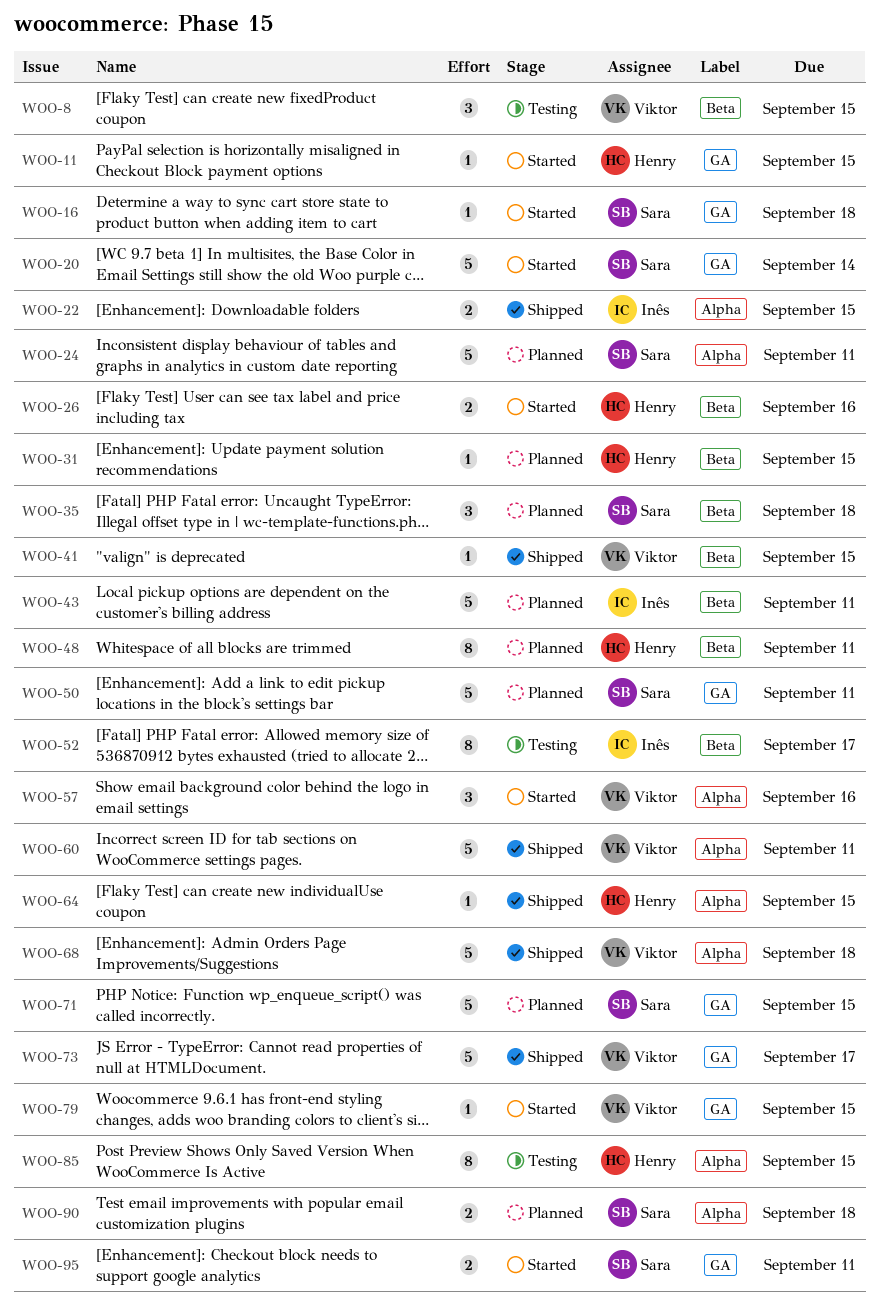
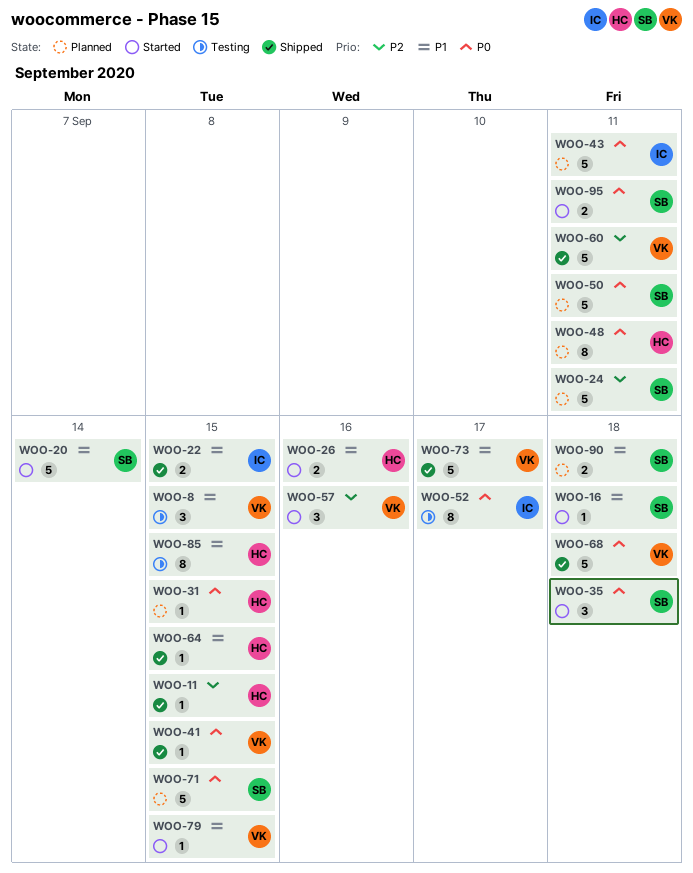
WOO-11, status: Started -> Shipped
WOO-35, status: Planned -> Started

